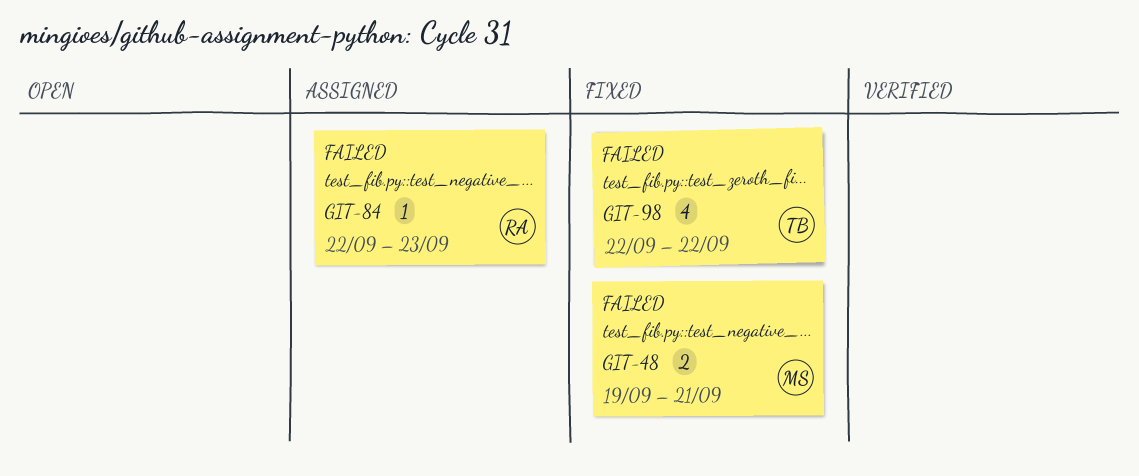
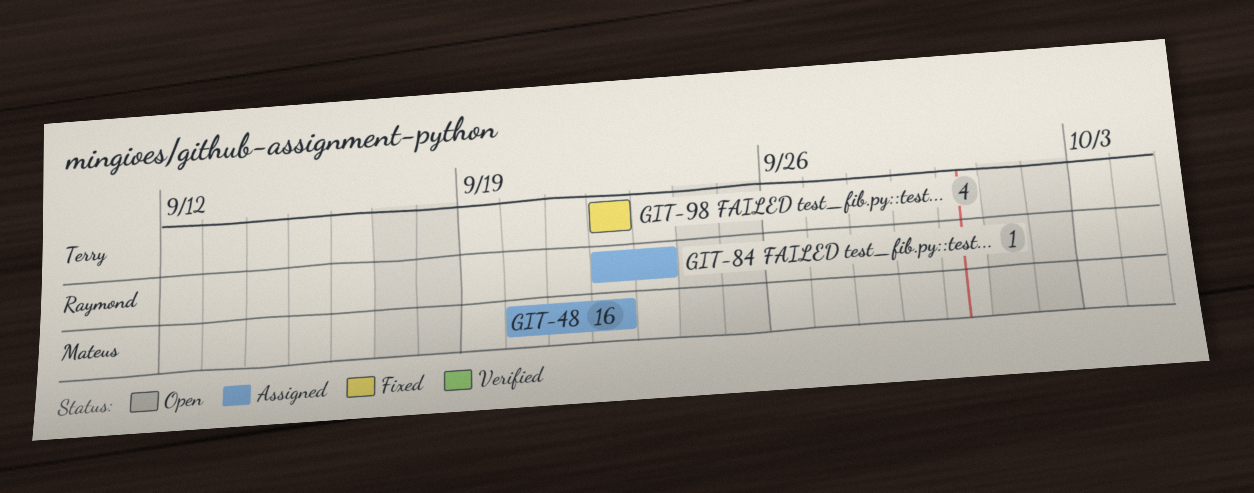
GIT-48, status: Fixed -> Assigned
GIT-48, estimate: 2 -> 16
GIT-48, start: Sep 19 -> Sep 20
GIT-48, due: Sep 21 -> Sep 22

